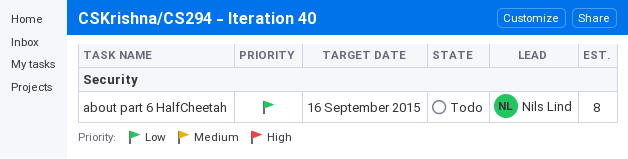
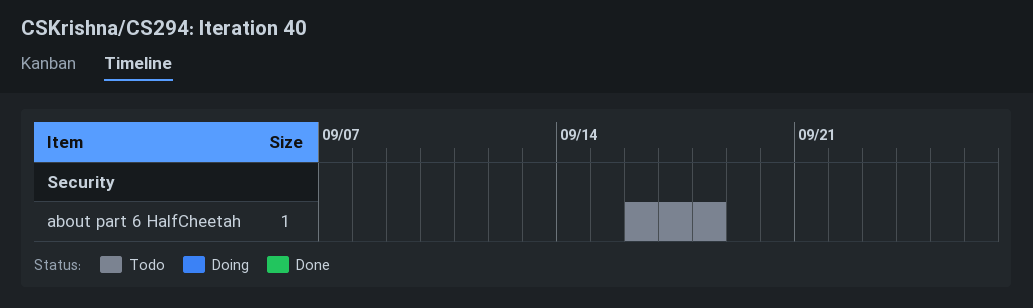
about part 6 HalfCheetah, estimate: 8 -> 1
about part 6 HalfCheetah, due: Sep 16 -> Sep 18

